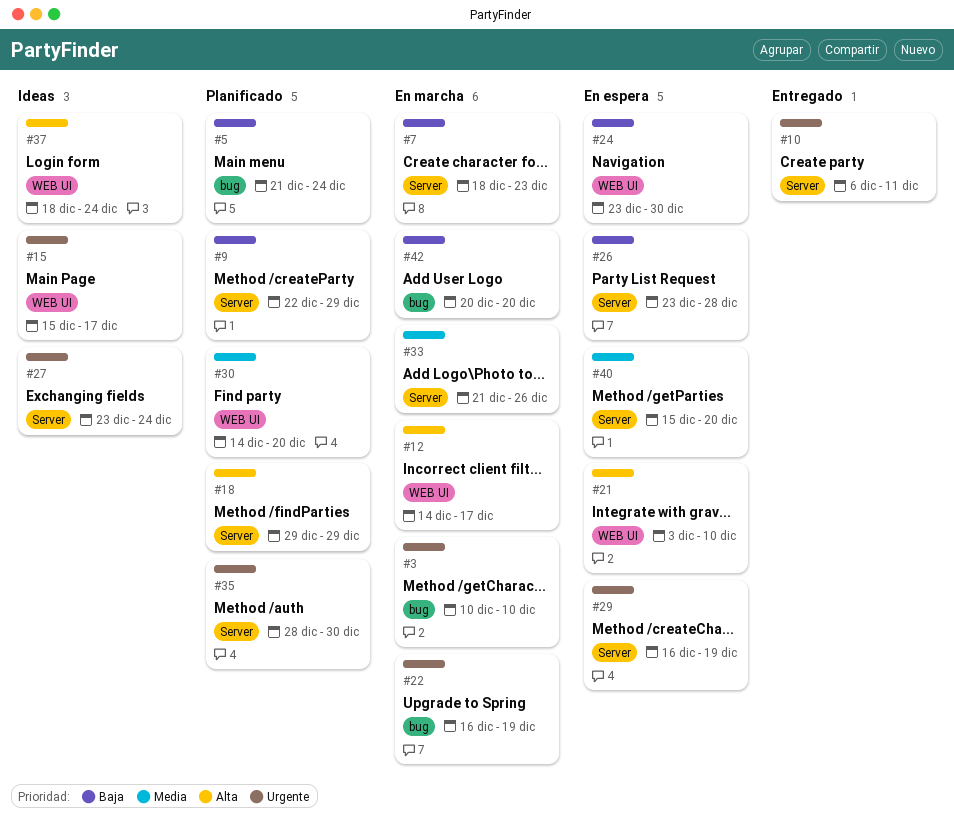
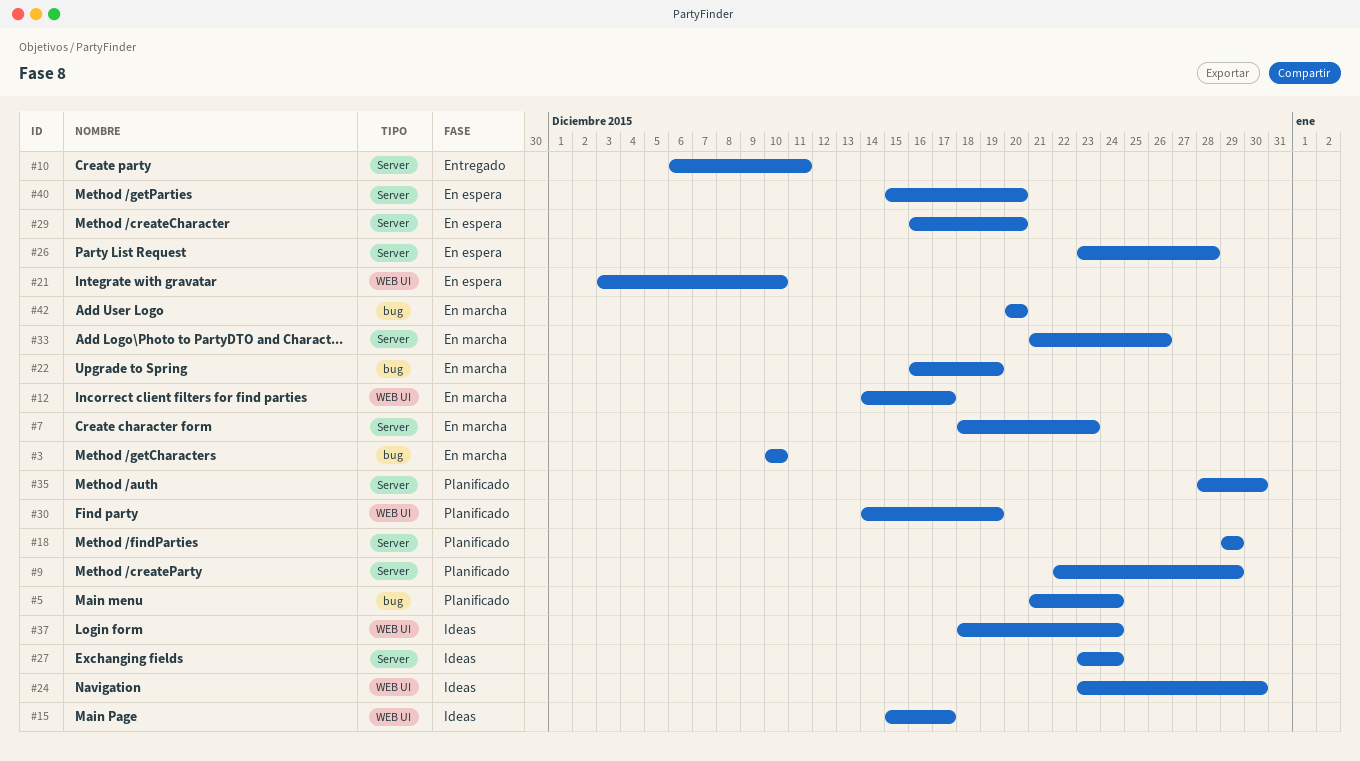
#24, status: En espera -> Ideas
#29, due: Dec 19 -> Dec 20
#30, due: Dec 20 -> Dec 19

